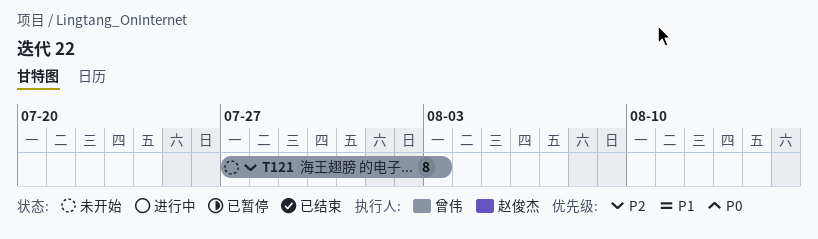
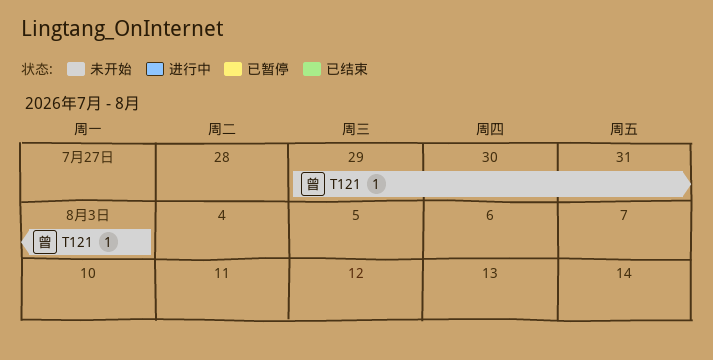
T121, estimate: 8 -> 1
T121, start: Jul 27 -> Jul 29

